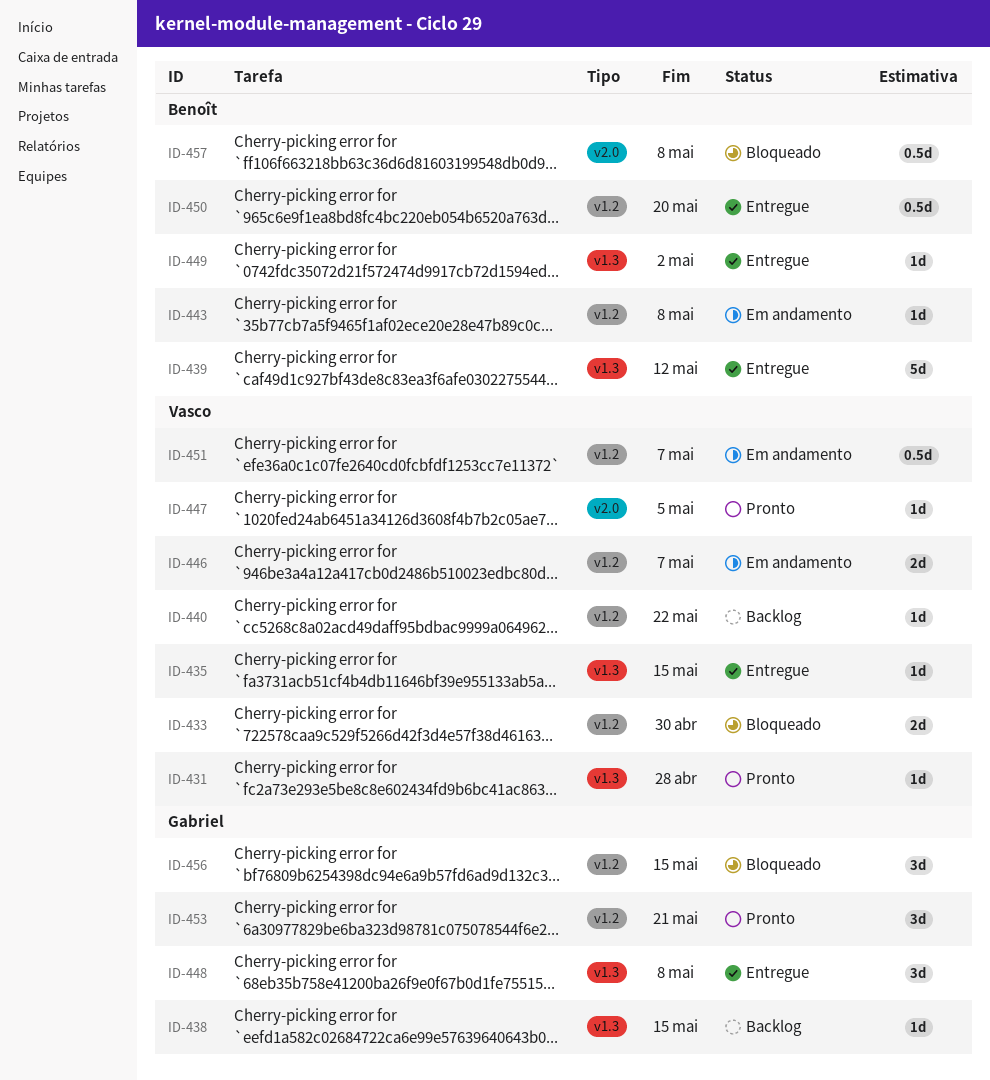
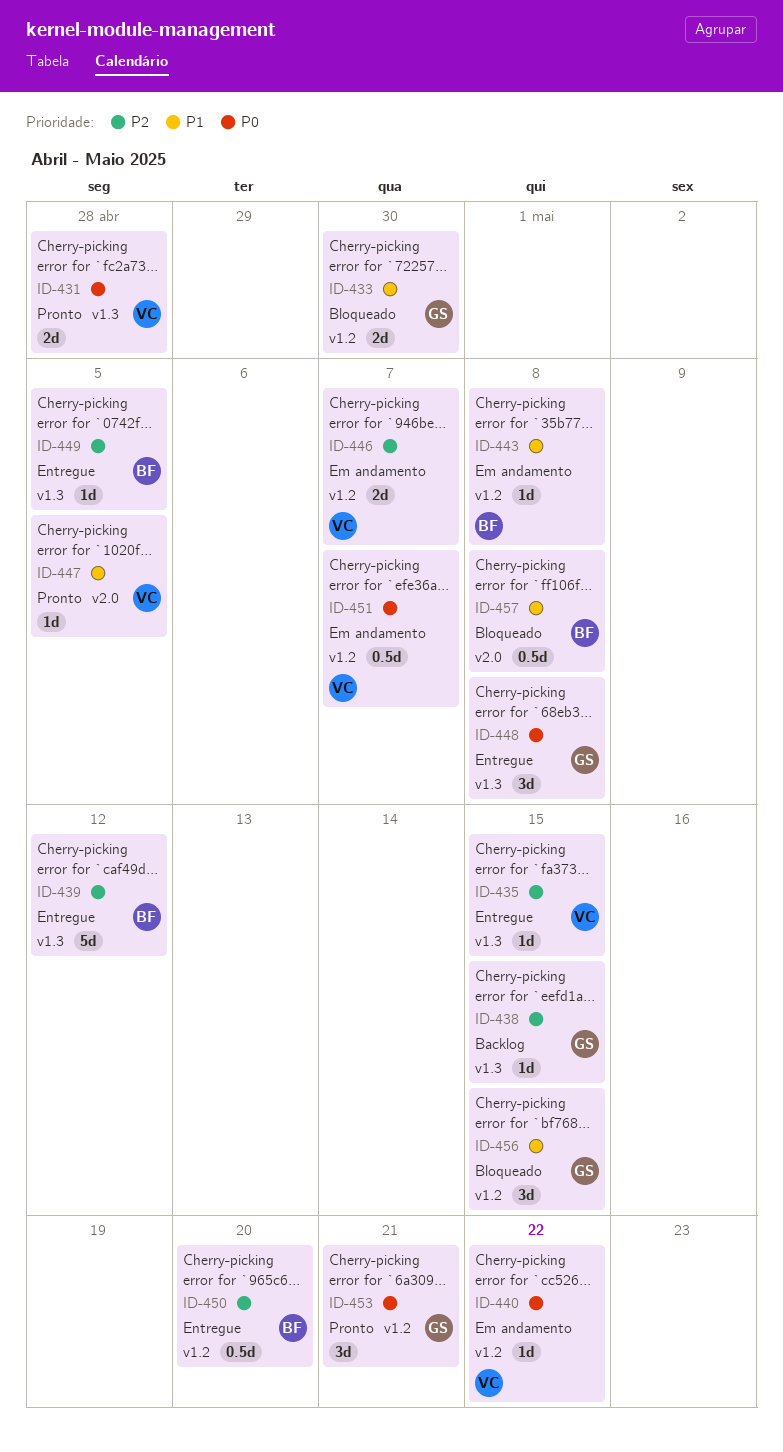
ID-431, estimate: 1d -> 2d
ID-433, owner: Vasco -> Gabriel
ID-440, status: Backlog -> Em andamento
ID-449, due: May 2 -> May 5

